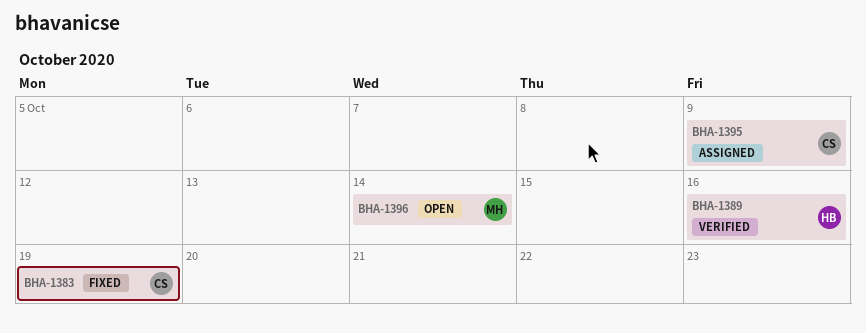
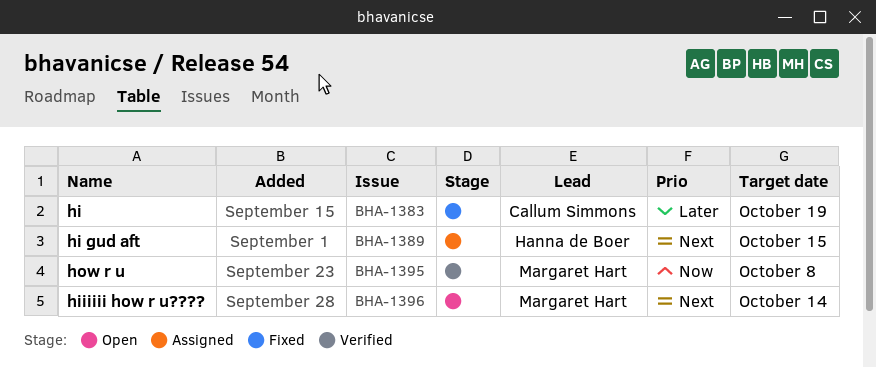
BHA-1389, status: Verified -> Assigned
BHA-1389, due: Oct 16 -> Oct 15
BHA-1395, status: Assigned -> Verified
BHA-1395, owner: Callum Simmons -> Margaret Hart
BHA-1395, due: Oct 9 -> Oct 8

